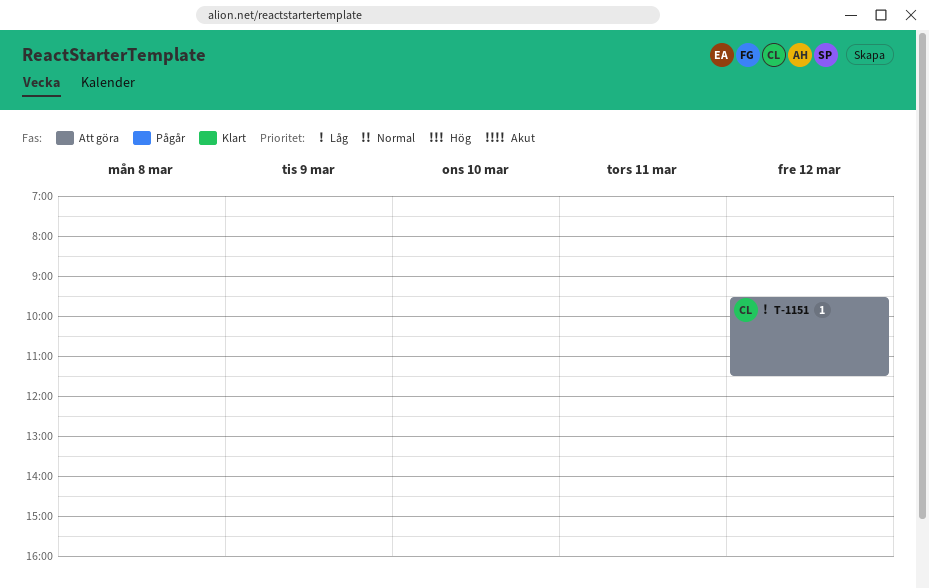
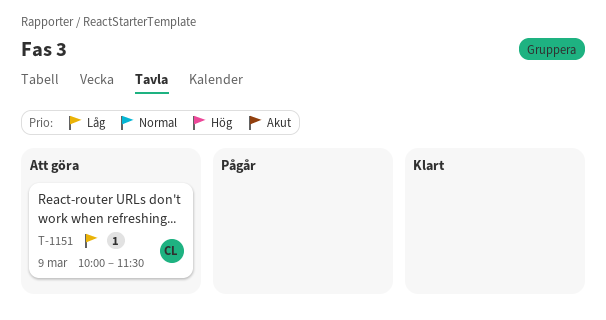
T-1151, day: Mar 12 -> Mar 9
T-1151, begins: 09:30 -> 10:00

